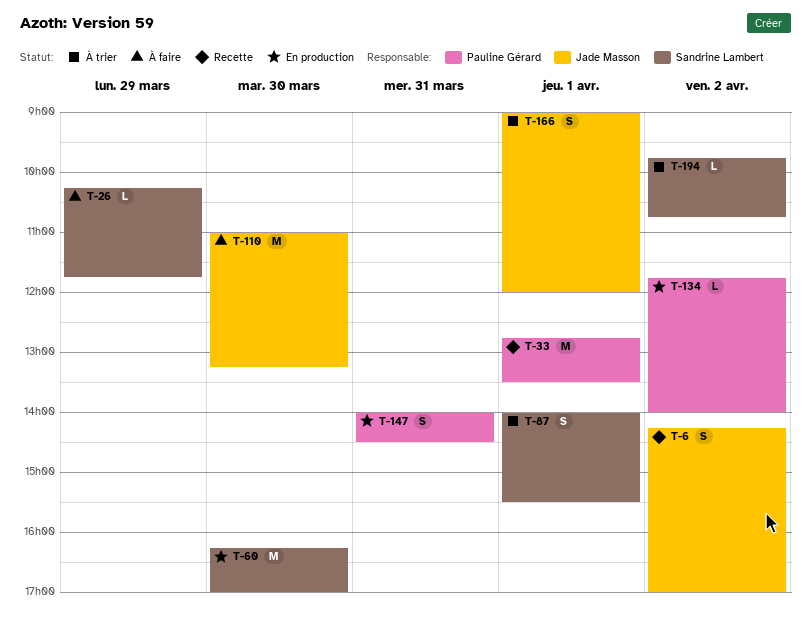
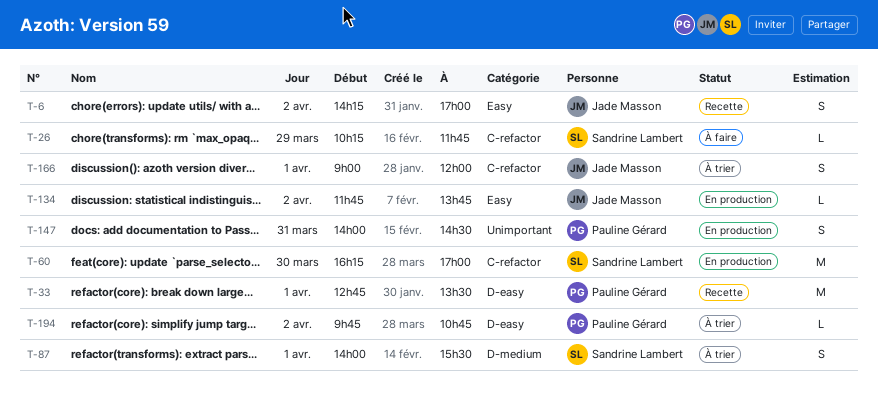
T-110: present -> none
T-134, owner: Pauline Gérard -> Jade Masson
T-134, ends: 14:00 -> 13:45
T-194, owner: Sandrine Lambert -> Pauline Gérard

